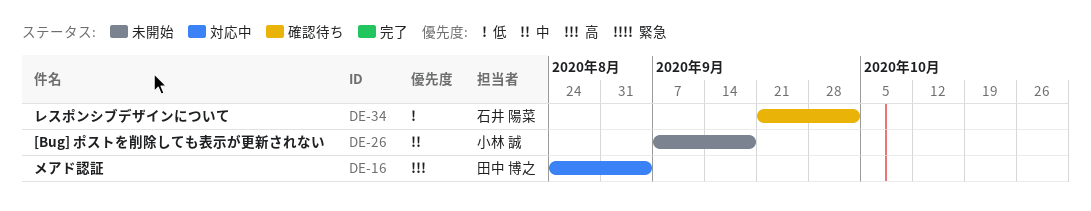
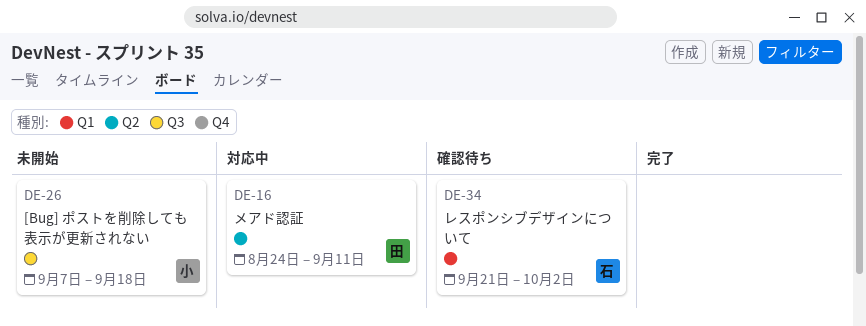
DE-16, due: Sep 4 -> Sep 11

